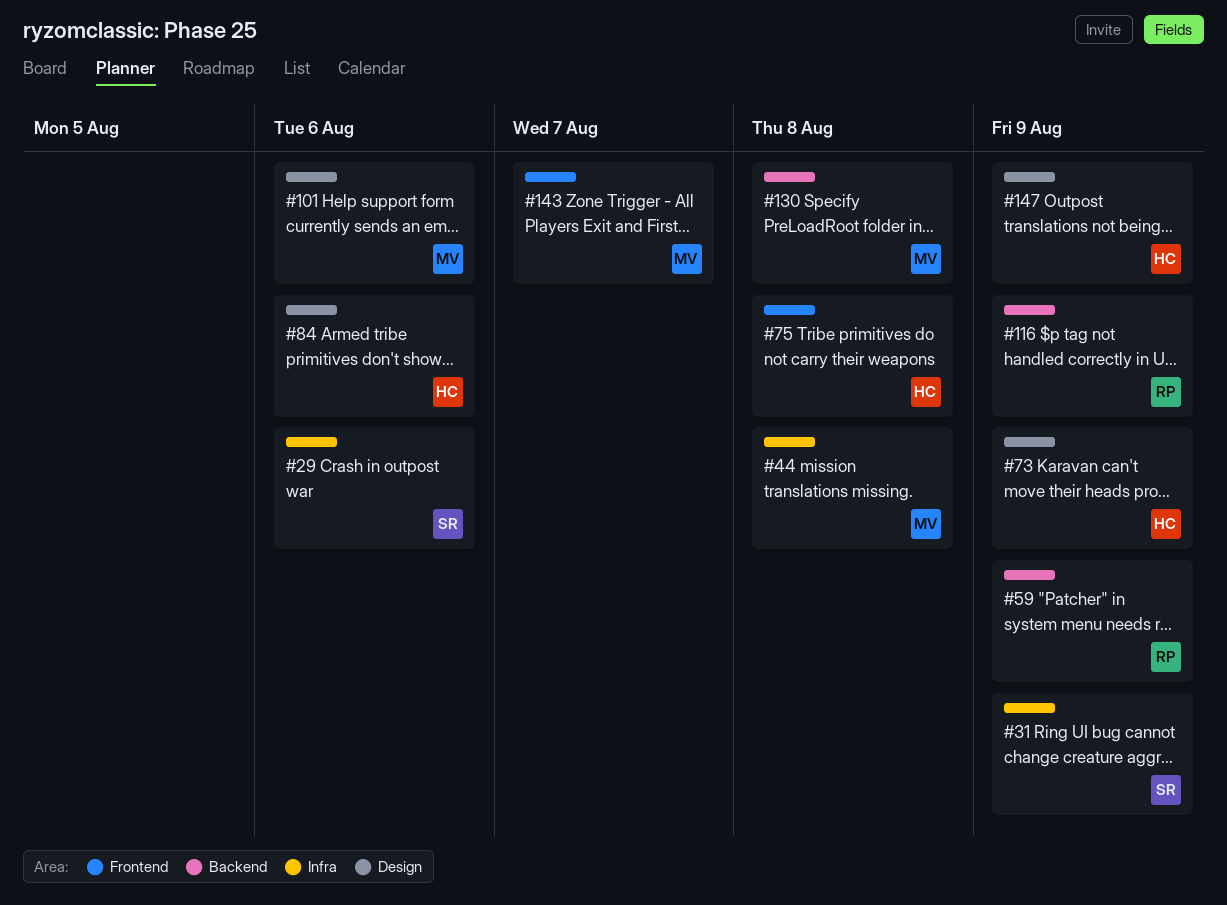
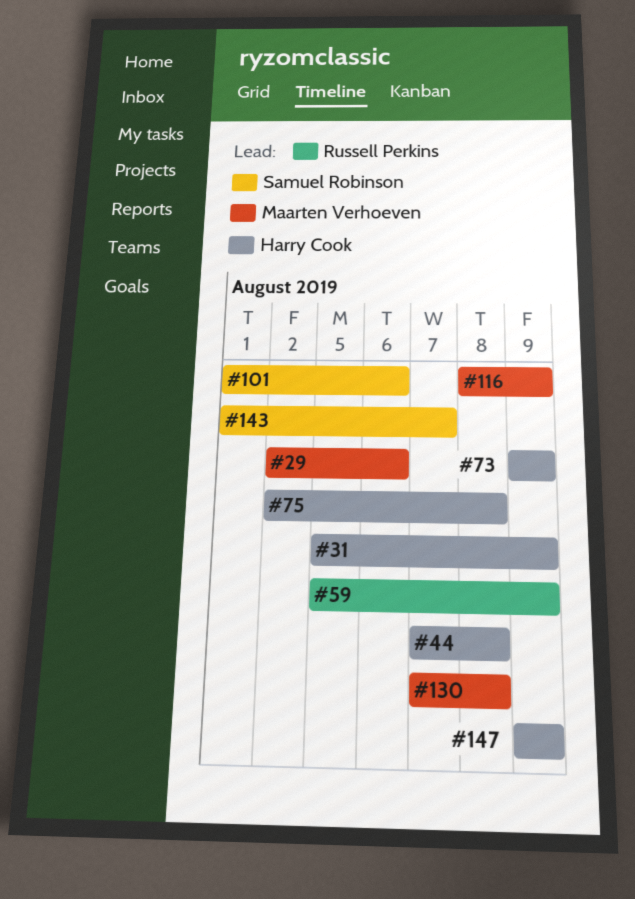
#29, owner: Samuel Robinson -> Maarten Verhoeven
#31, owner: Samuel Robinson -> Harry Cook
#44, owner: Maarten Verhoeven -> Harry Cook
#84: present -> none
#101, owner: Maarten Verhoeven -> Samuel Robinson
#116, owner: Russell Perkins -> Maarten Verhoeven
#143, owner: Maarten Verhoeven -> Samuel Robinson

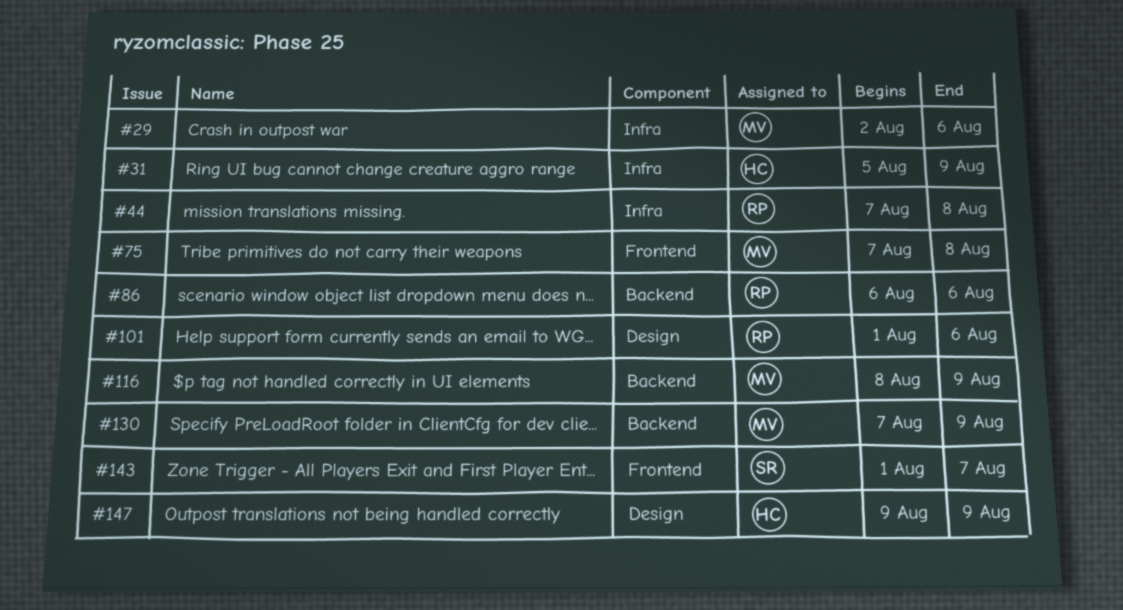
#44, owner: Harry Cook -> Russell Perkins
#59: present -> none
#73: present -> none
#75, owner: Harry Cook -> Maarten Verhoeven
#75, start: Aug 2 -> Aug 7
#86: none -> present
#101, owner: Samuel Robinson -> Russell Perkins
#130, due: Aug 8 -> Aug 9

